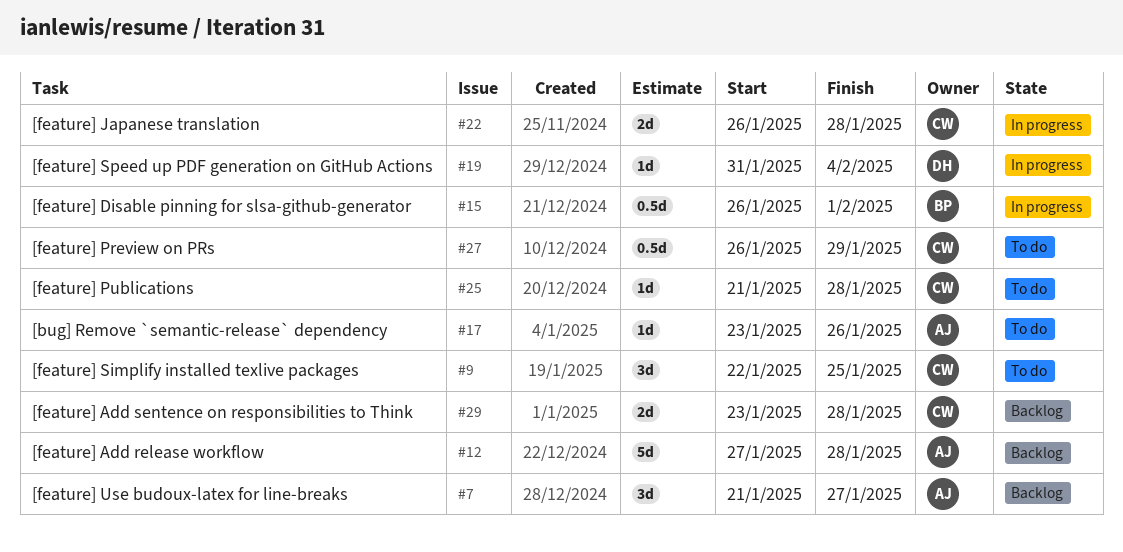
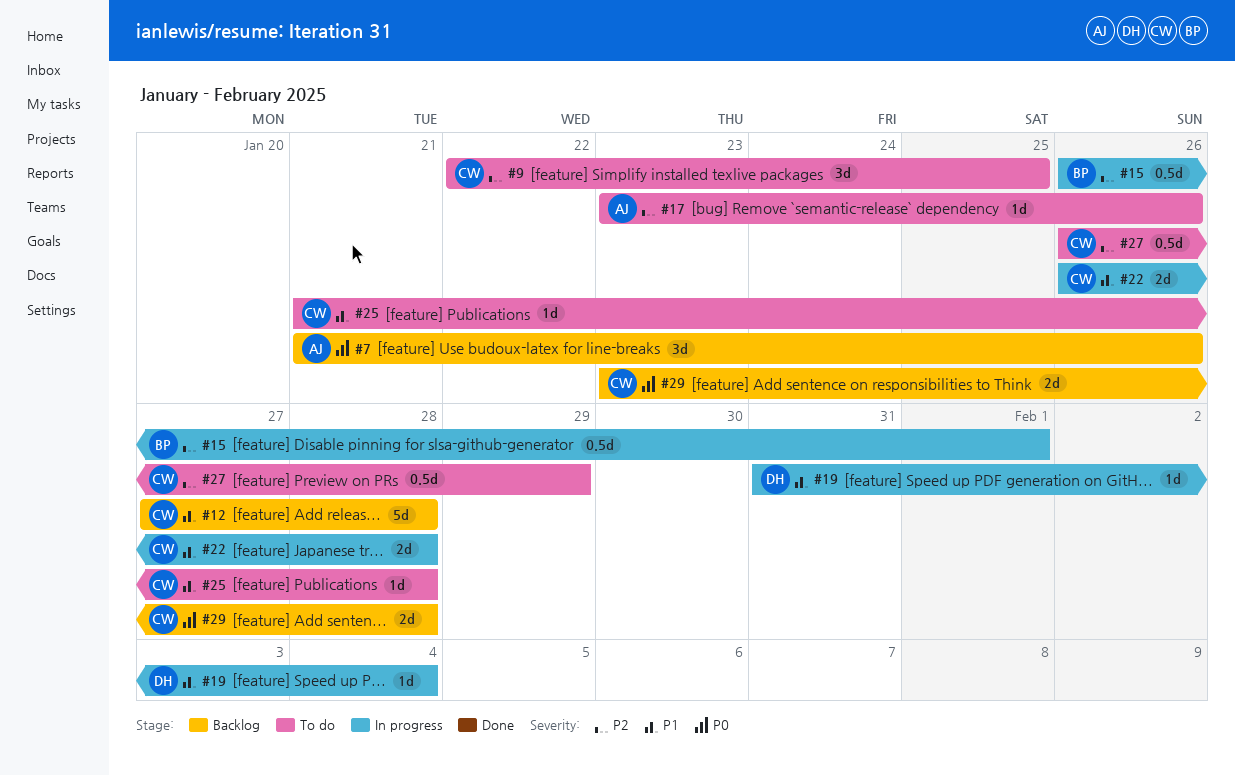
#7, due: Jan 27 -> Jan 26
#12, owner: AJ -> CW

